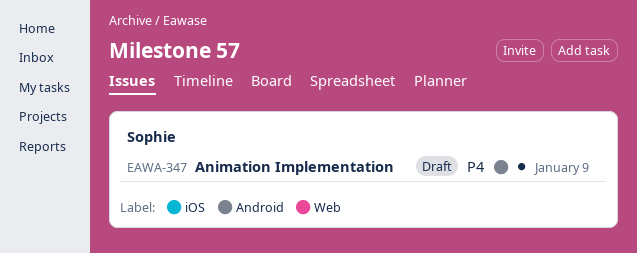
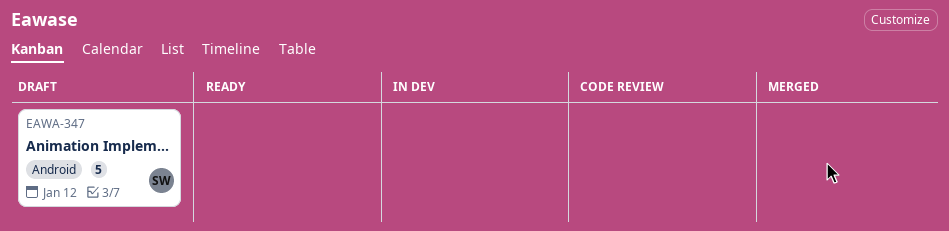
EAWA-347, estimate: 1 -> 5
EAWA-347, due: Jan 9 -> Jan 12

